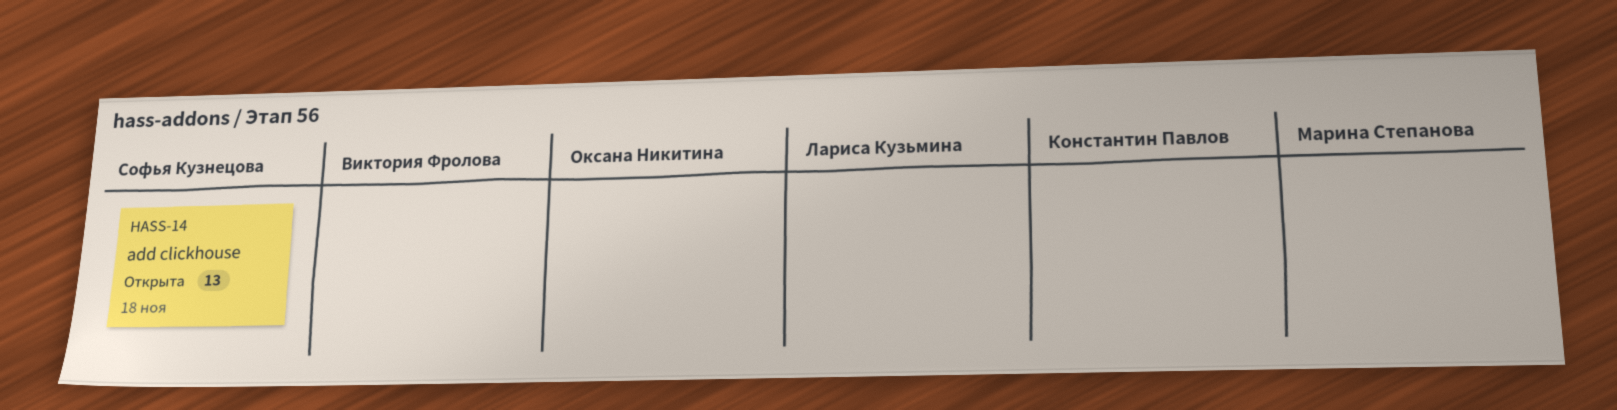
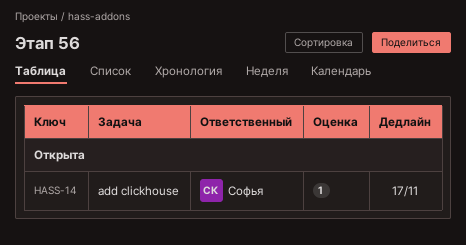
HASS-14, estimate: 13 -> 1
HASS-14, due: Nov 18 -> Nov 17

